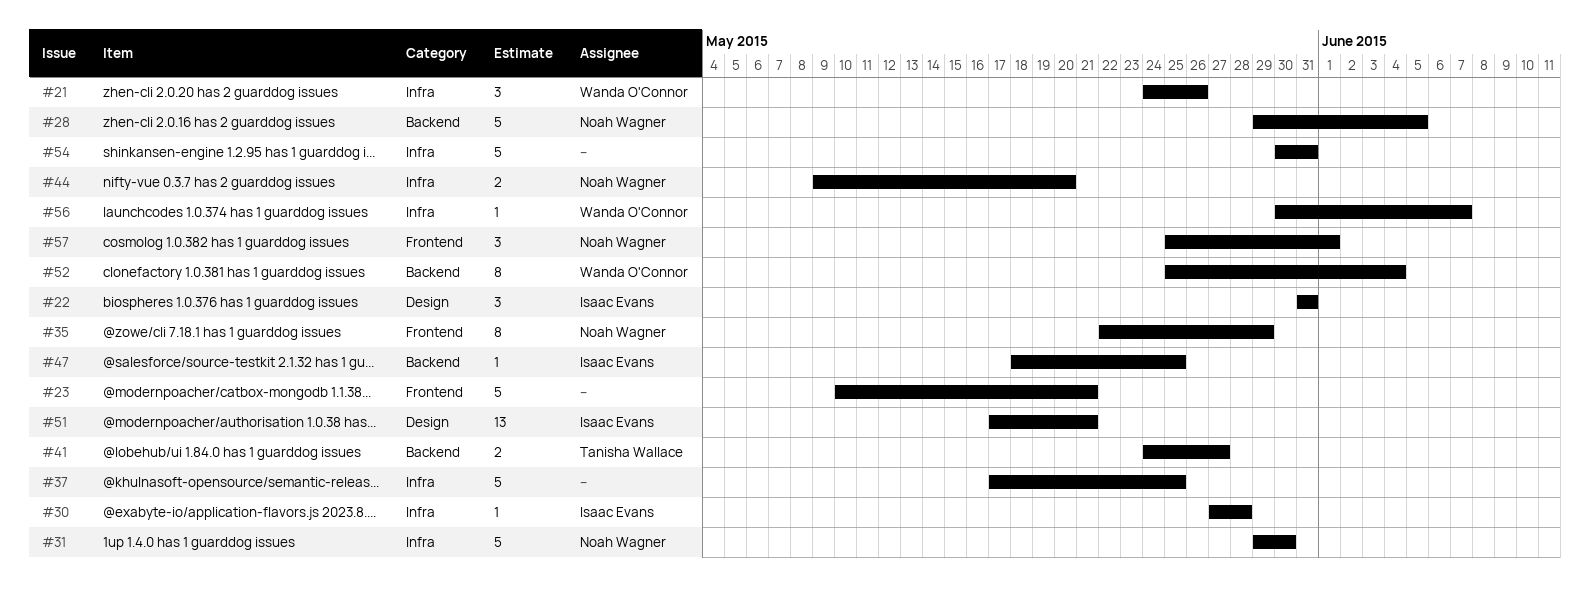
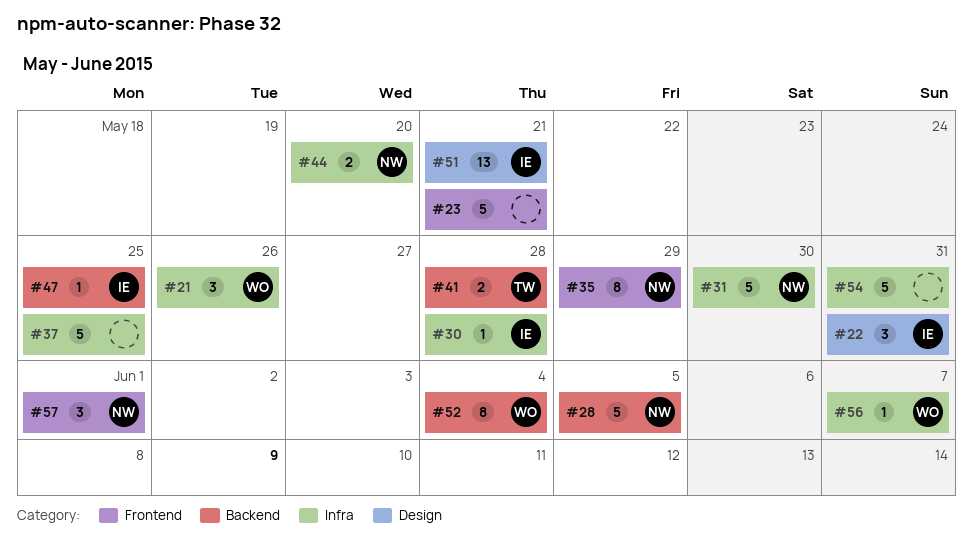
#41, due: May 27 -> May 28

